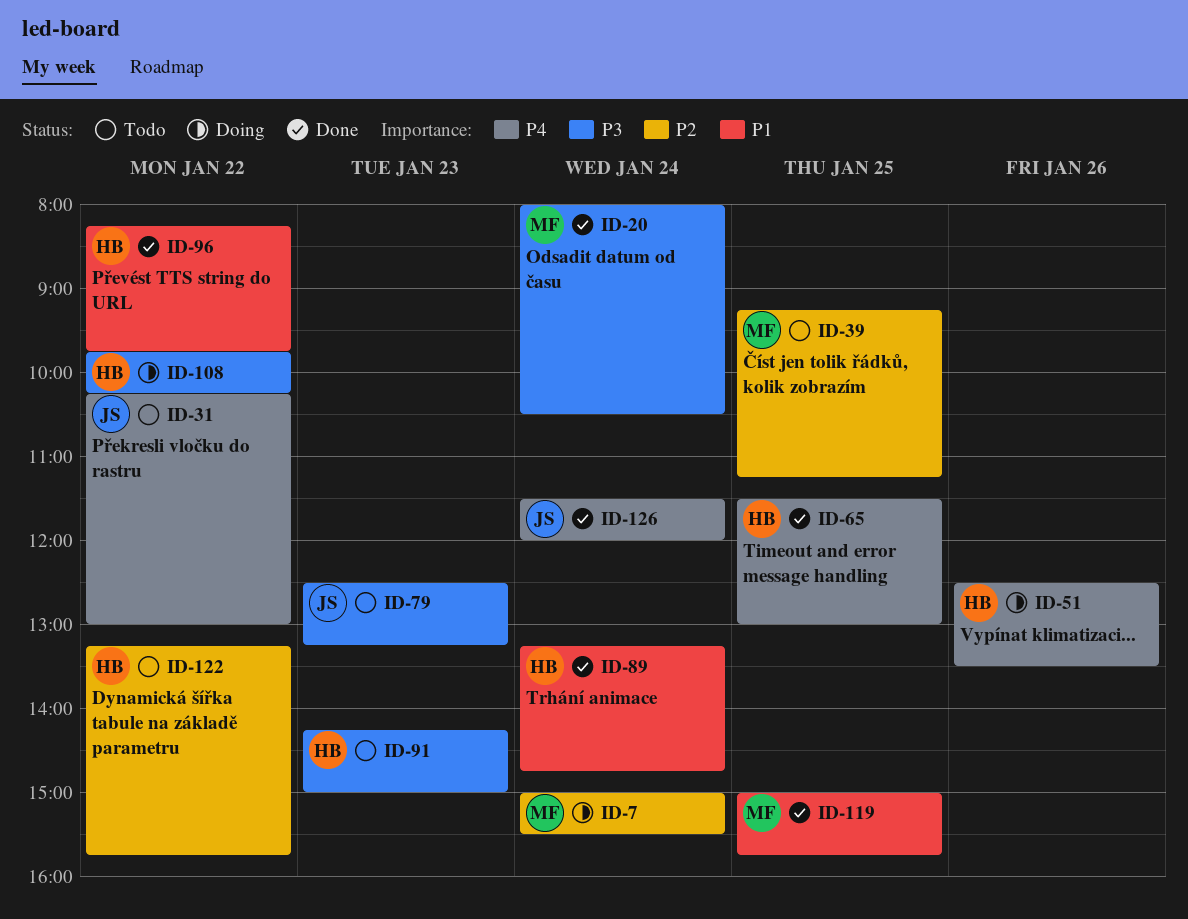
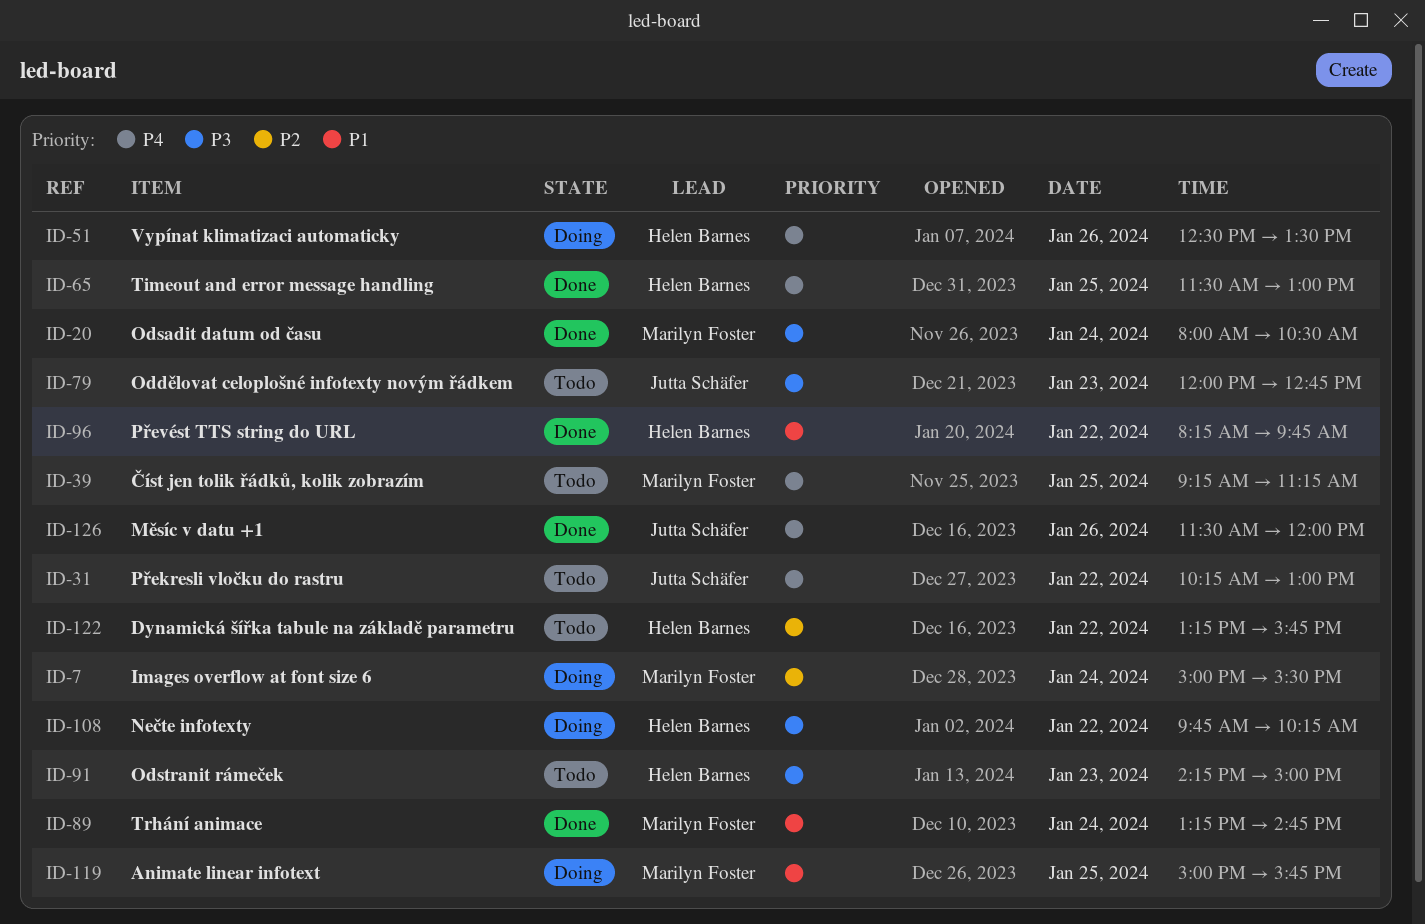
ID-39, priority: P2 -> P4
ID-79, begins: 12:30 -> 12:00
ID-79, ends: 13:15 -> 12:45
ID-89, owner: Helen Barnes -> Marilyn Foster
ID-119, status: Done -> Doing
ID-126, day: Jan 24 -> Jan 26

